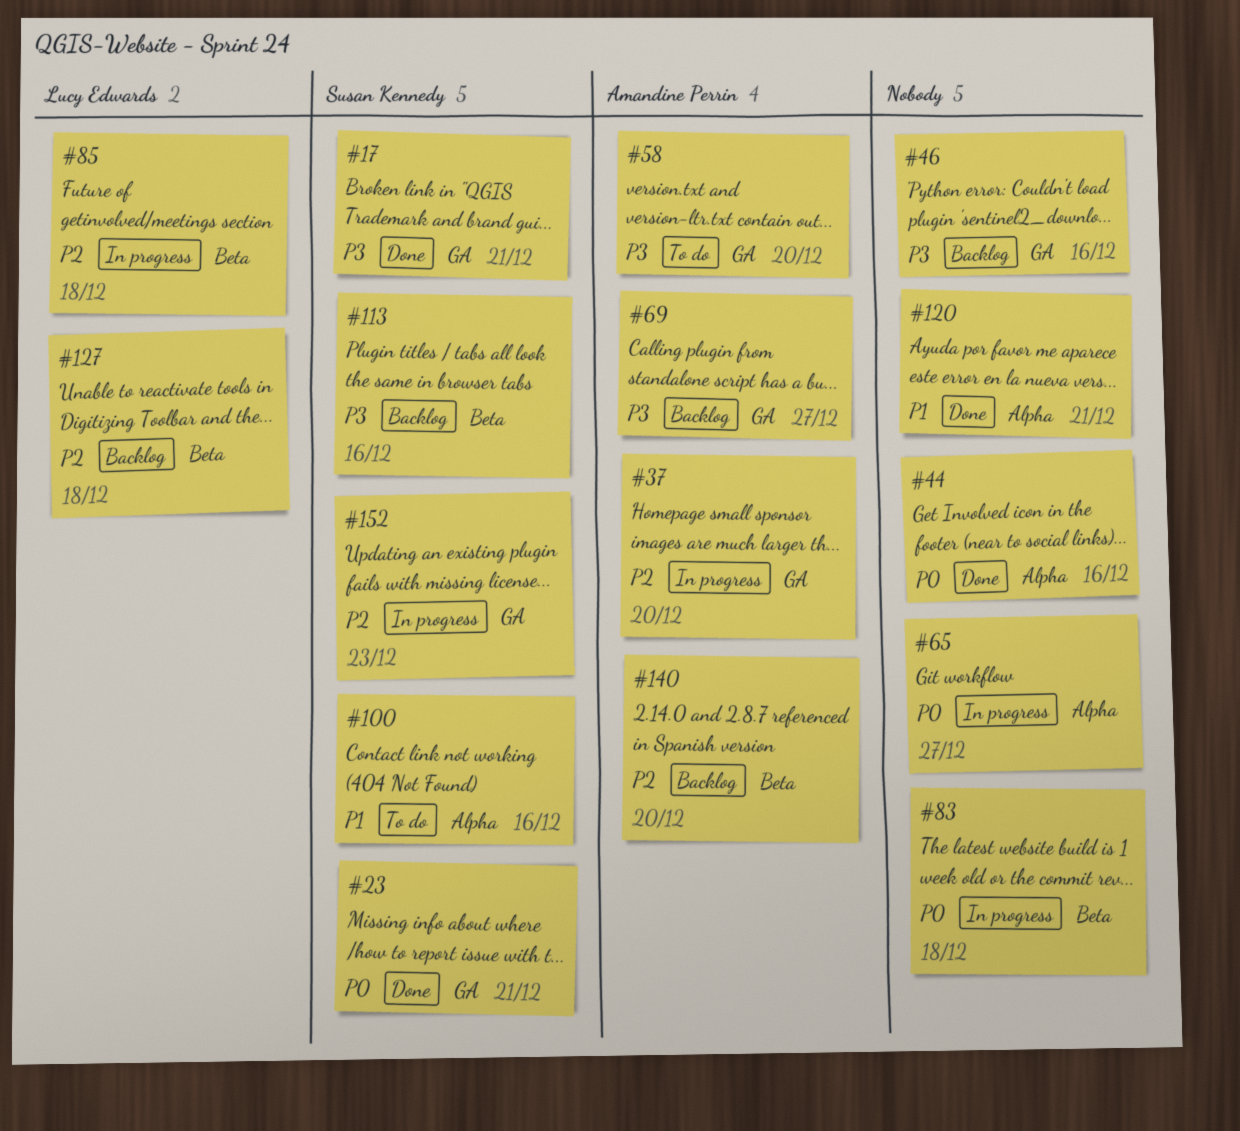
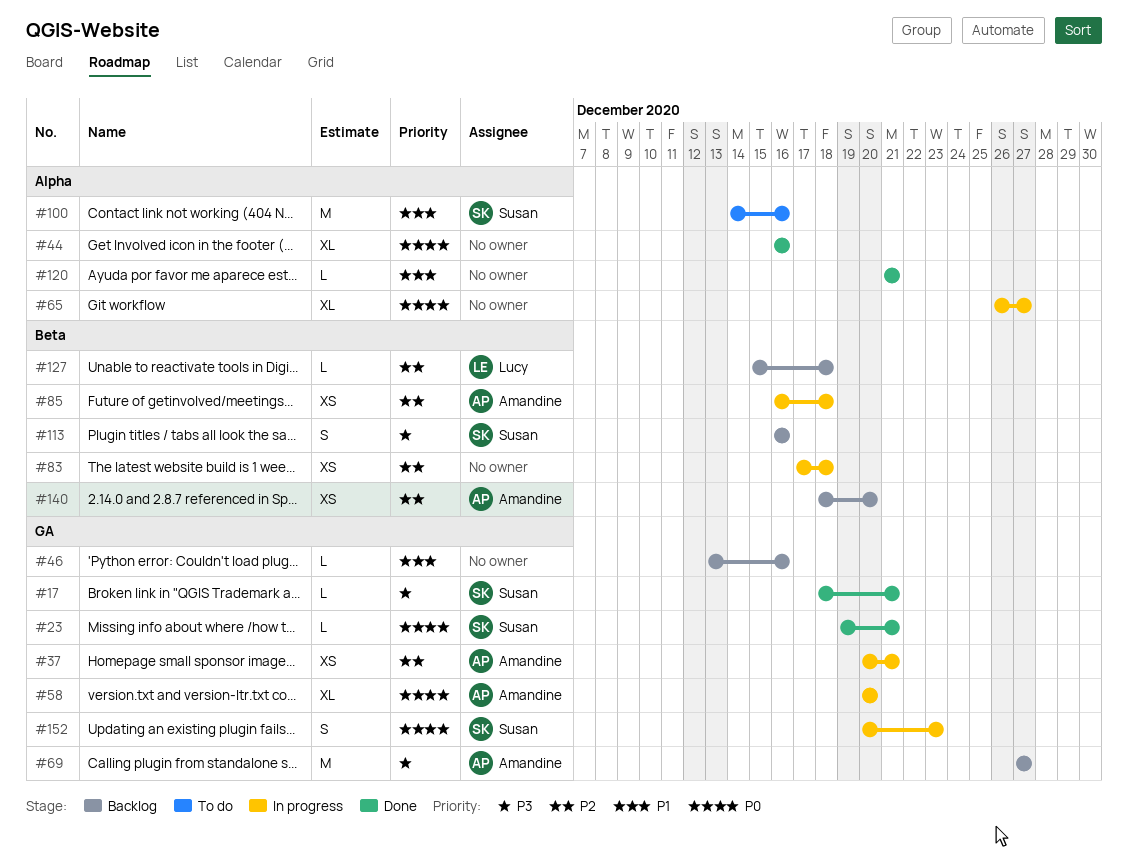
#37, due: Dec 20 -> Dec 21
#46, priority: P3 -> P1
#58, status: To do -> In progress
#58, priority: P3 -> P0
#83, priority: P0 -> P2
#85, owner: Lucy Edwards -> Amandine Perrin
#152, priority: P2 -> P0

